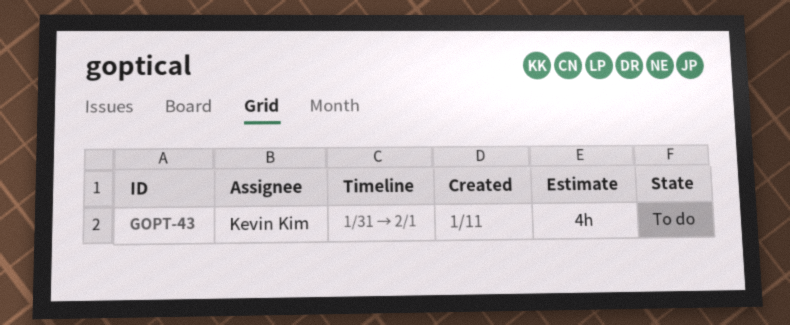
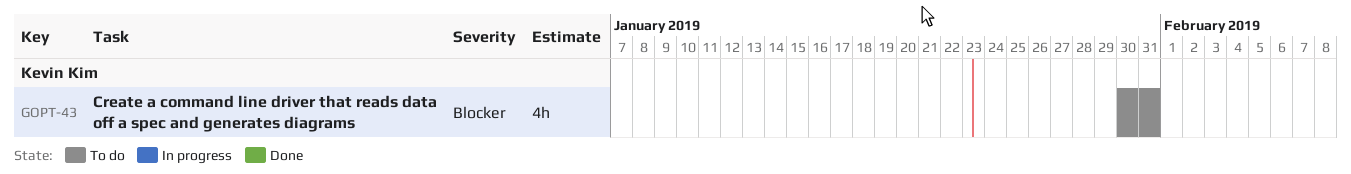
GOPT-43, start: Jan 31 -> Jan 30
GOPT-43, due: Feb 1 -> Jan 31

